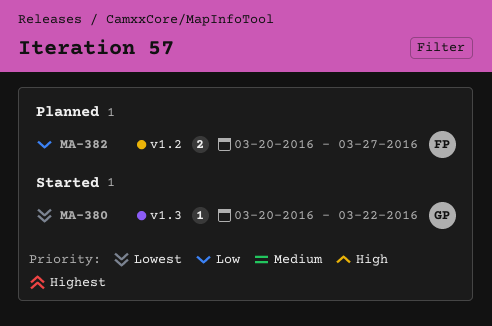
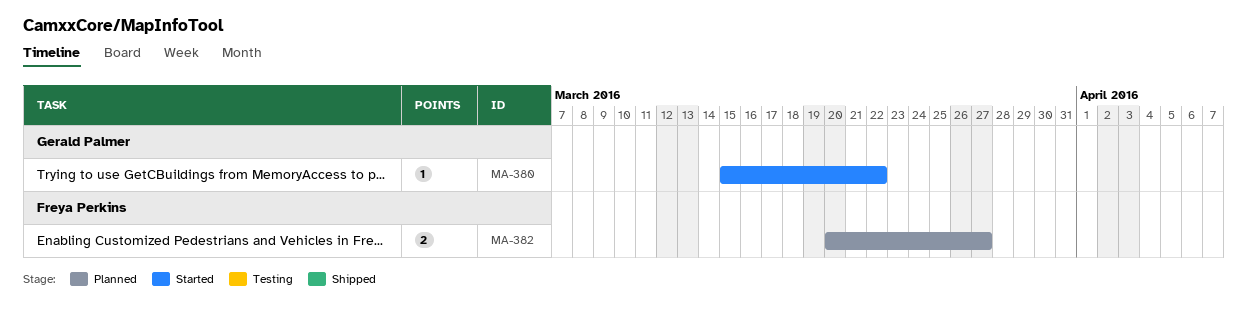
MA-380, start: Mar 20 -> Mar 15

